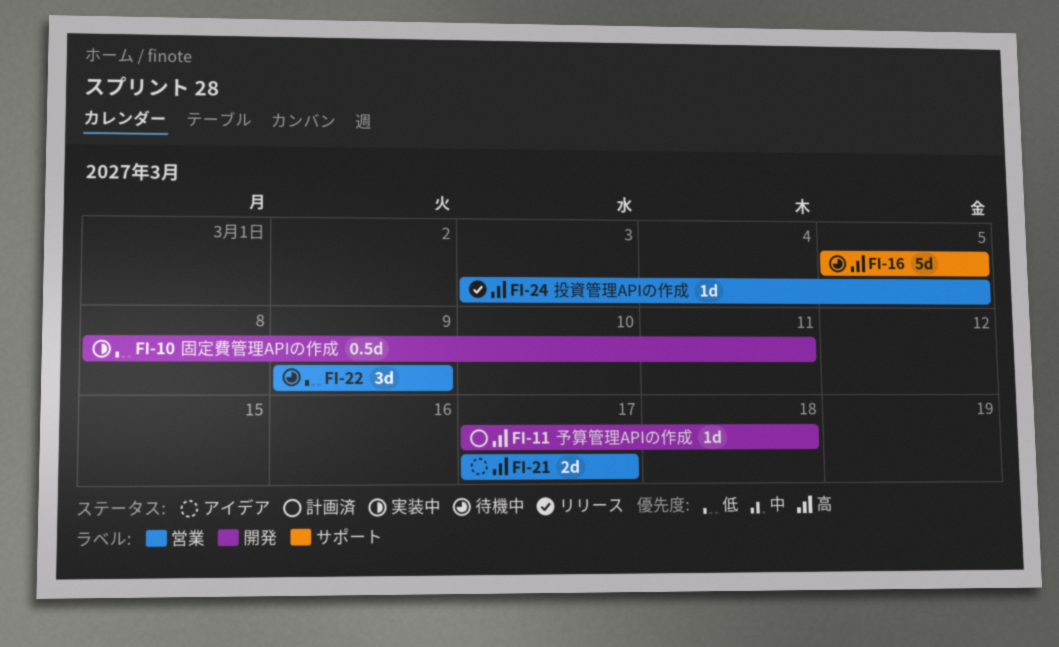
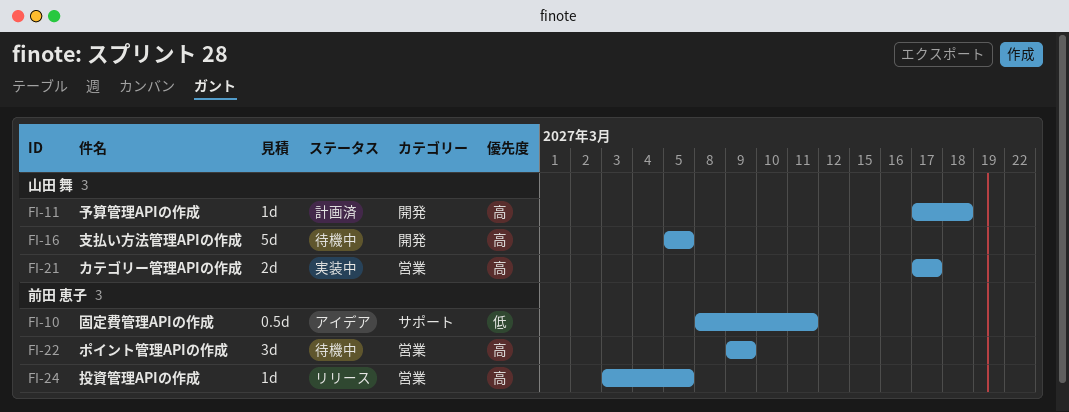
FI-10, status: 実装中 -> アイデア
FI-10, label: 開発 -> サポート
FI-16, label: サポート -> 開発
FI-21, status: アイデア -> 実装中
FI-22, priority: 低 -> 高

